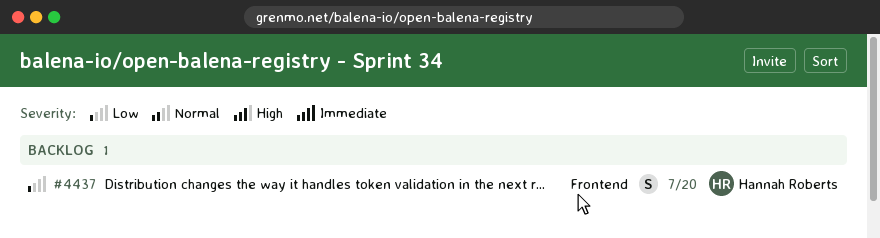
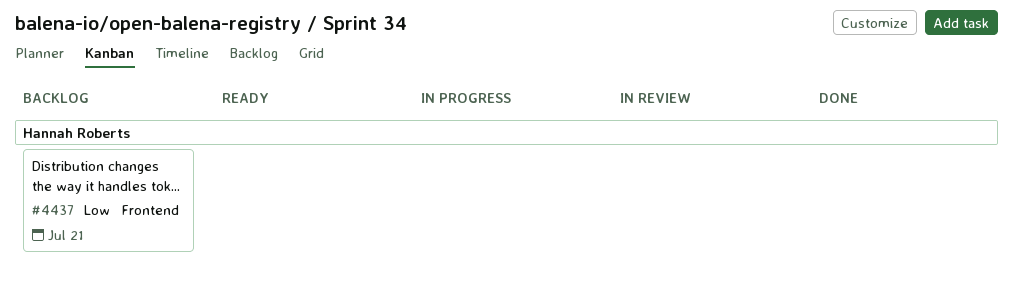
#4437, due: Jul 20 -> Jul 21

